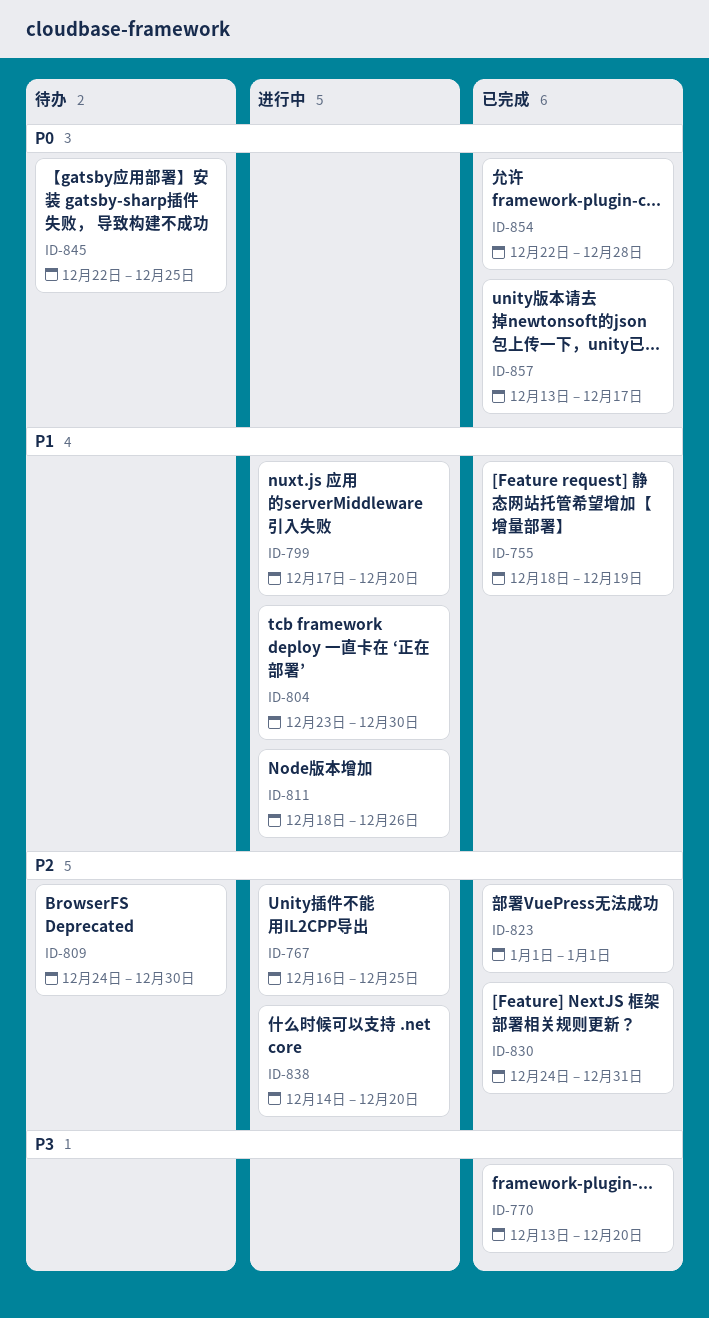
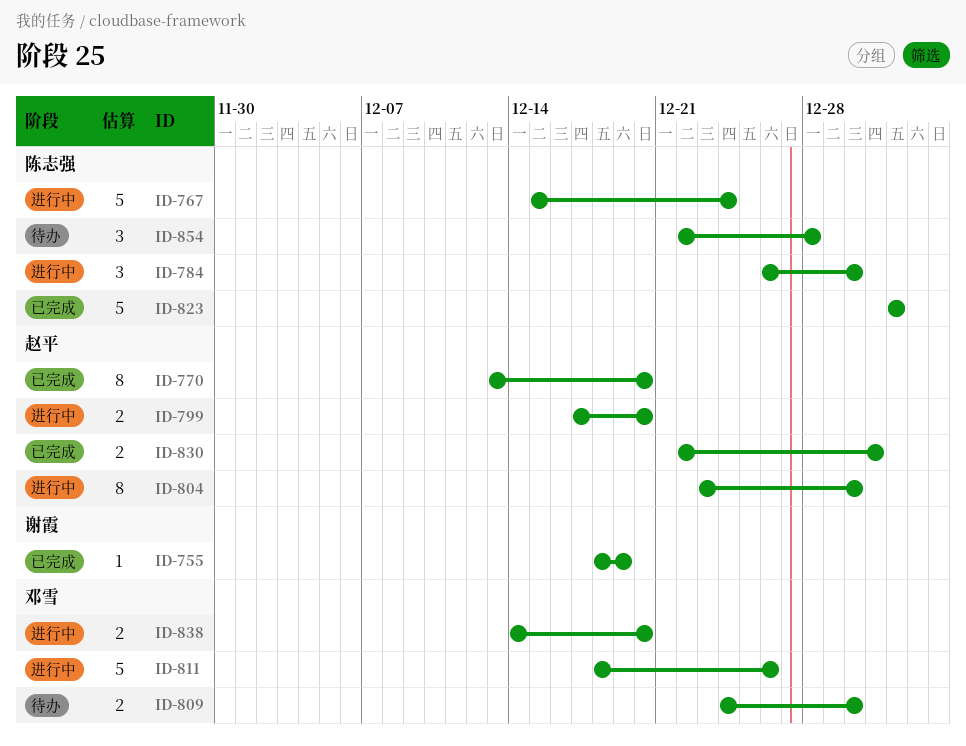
ID-767, start: Dec 16 -> Dec 15
ID-767, due: Dec 25 -> Dec 24
ID-784: none -> present
ID-830, start: Dec 24 -> Dec 22
ID-845: present -> none
ID-854, status: 已完成 -> 待办
ID-857: present -> none

